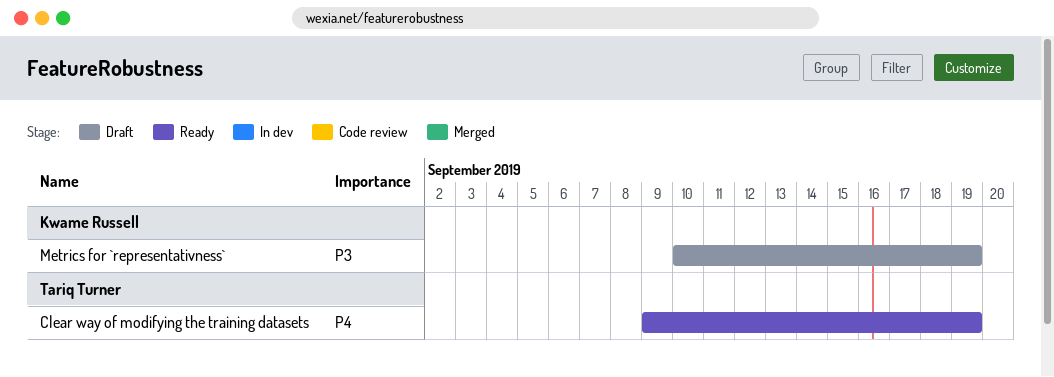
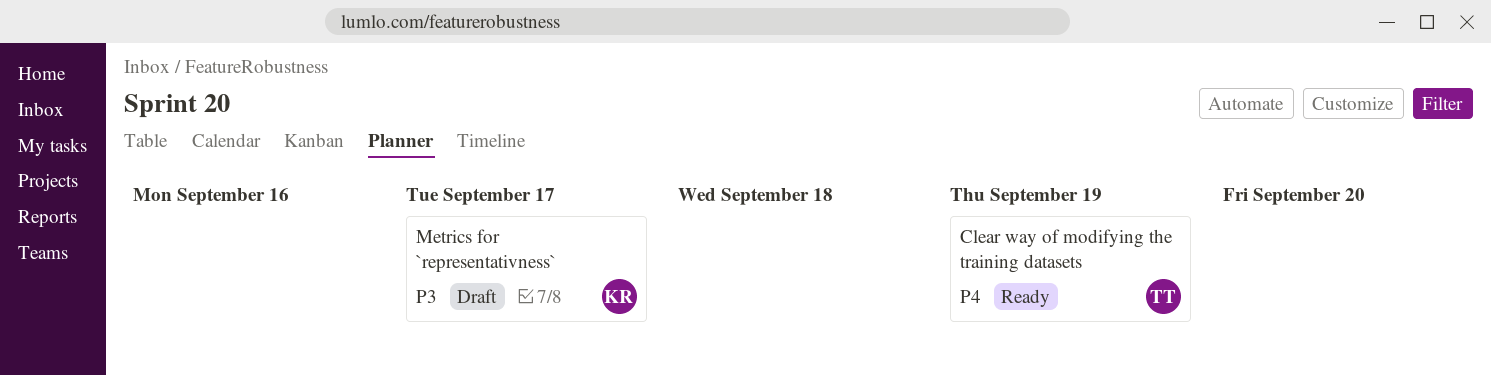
Metrics for `representativness`, due: Sep 19 -> Sep 17

